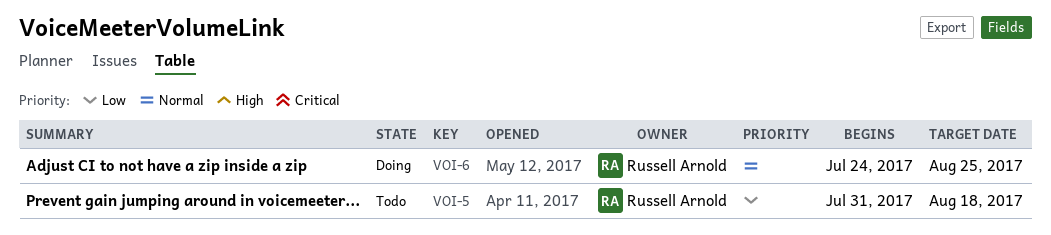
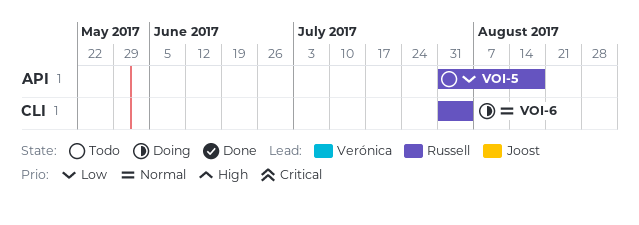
VOI-6, start: Jul 24 -> Jul 31
VOI-6, due: Aug 25 -> Aug 4

